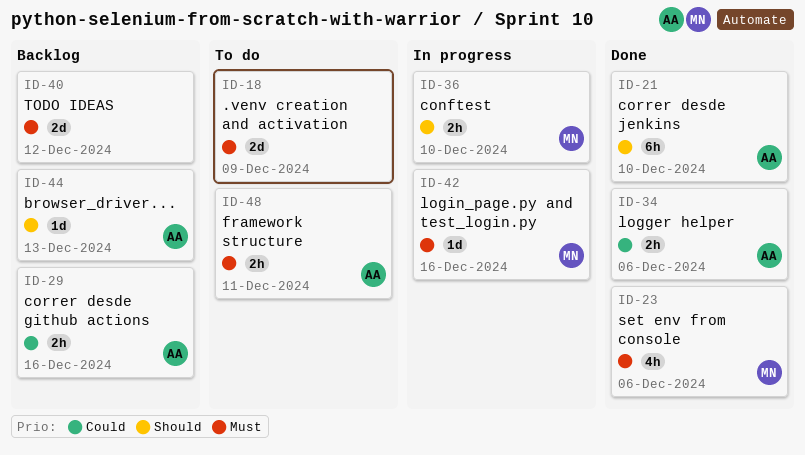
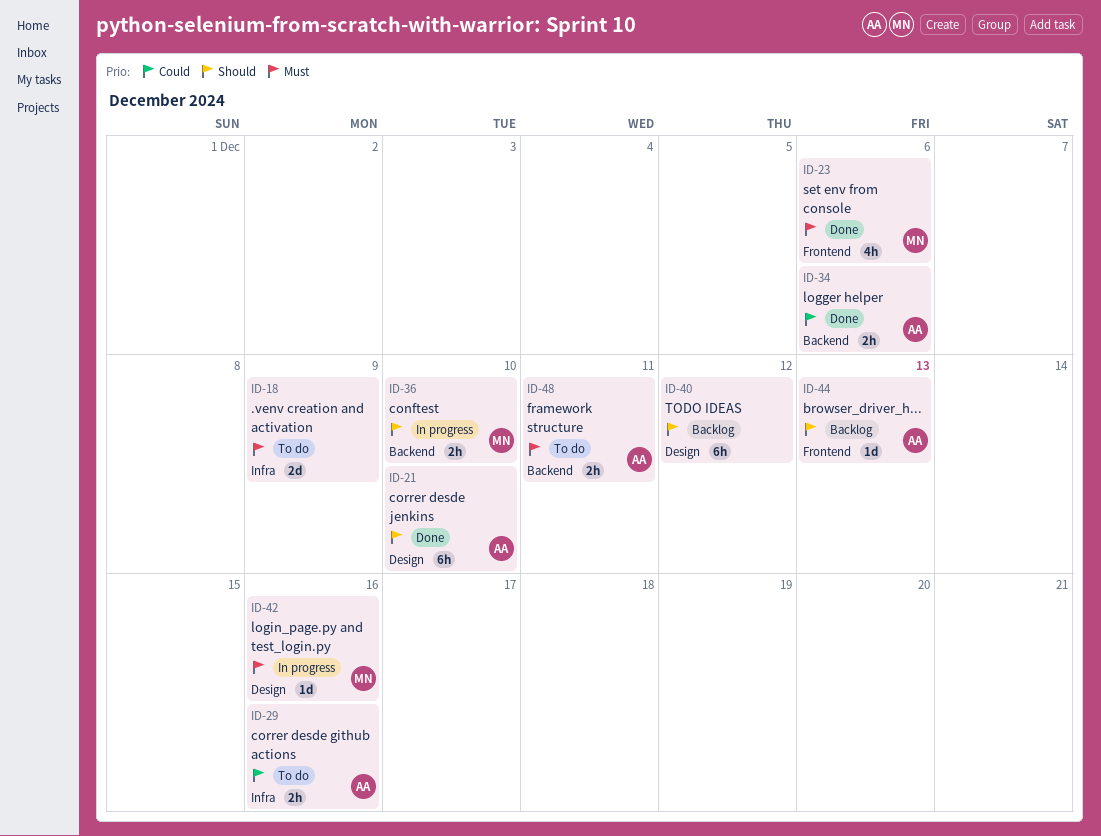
ID-29, status: Backlog -> To do
ID-40, priority: Must -> Should
ID-40, estimate: 2d -> 6h

